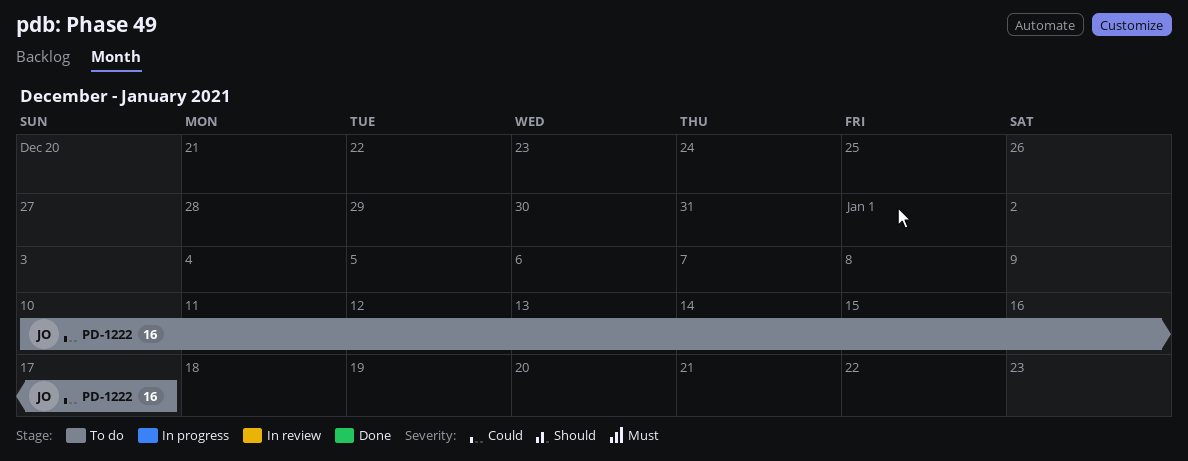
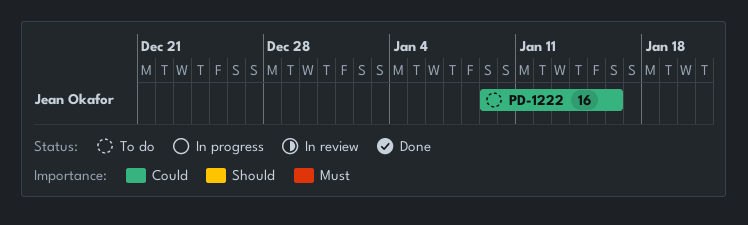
PD-1222, start: Jan 10 -> Jan 9
PD-1222, due: Jan 17 -> Jan 16

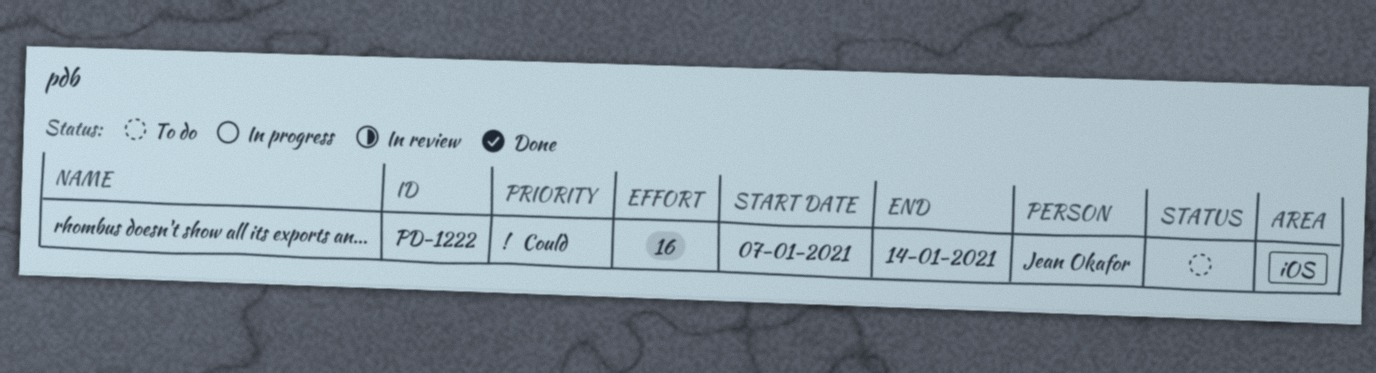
PD-1222, start: Jan 9 -> Jan 7
PD-1222, due: Jan 16 -> Jan 14

